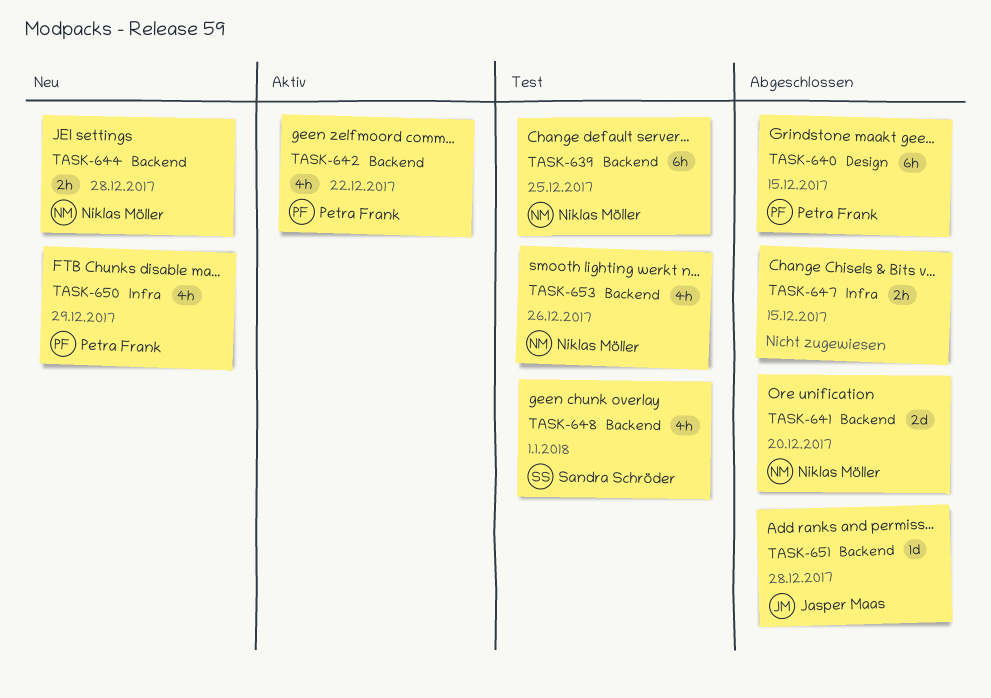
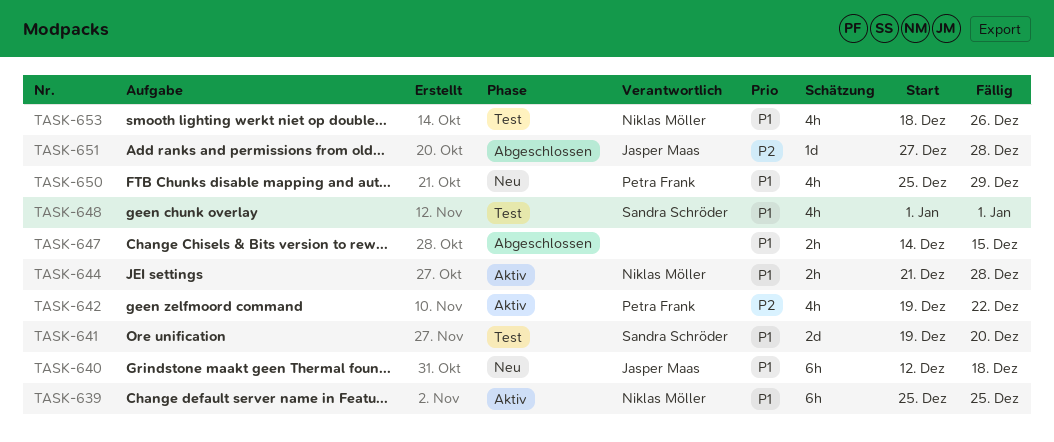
TASK-639, status: Test -> Aktiv
TASK-640, status: Abgeschlossen -> Neu
TASK-640, owner: Petra Frank -> Jasper Maas
TASK-640, due: Dec 15 -> Dec 18
TASK-641, status: Abgeschlossen -> Test
TASK-641, owner: Niklas Möller -> Sandra Schröder
TASK-644, status: Neu -> Aktiv

